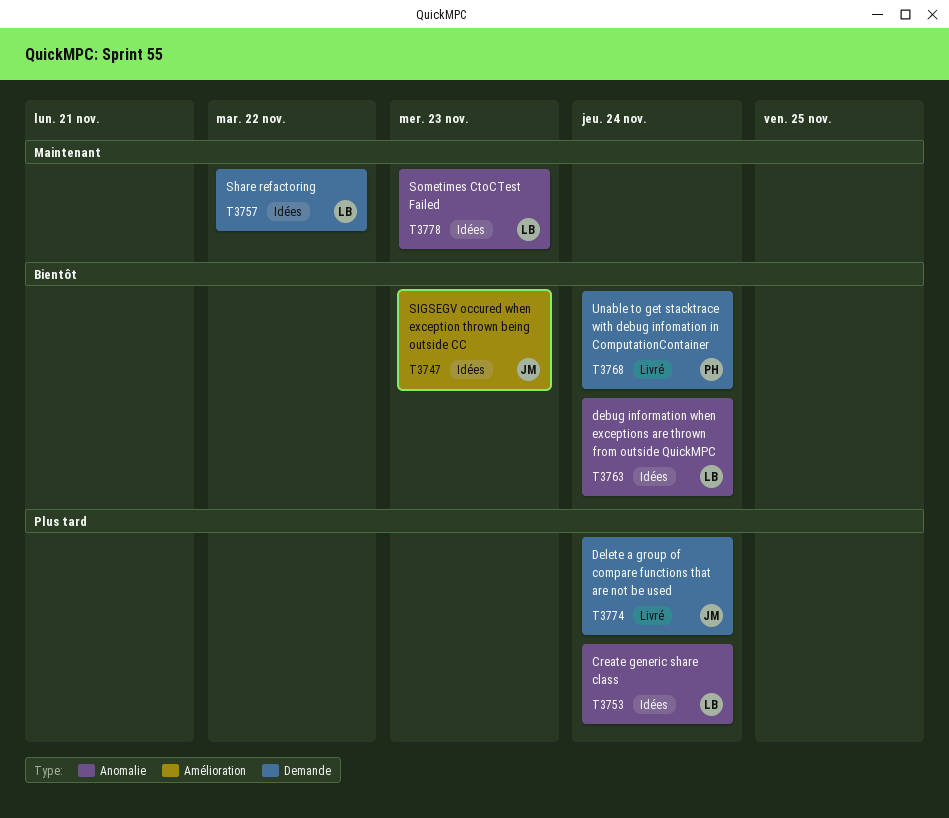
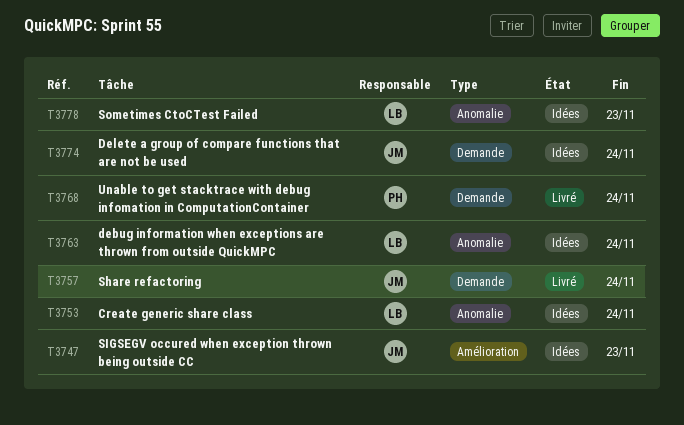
T3757, status: Idées -> Livré
T3757, owner: LB -> JM
T3757, due: Nov 22 -> Nov 24
T3774, status: Livré -> Idées

